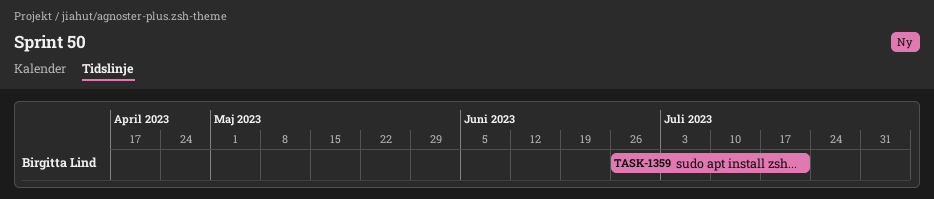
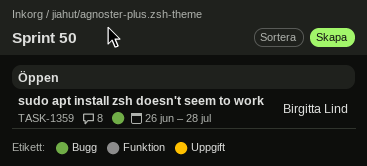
TASK-1359, due: Jul 21 -> Jul 28

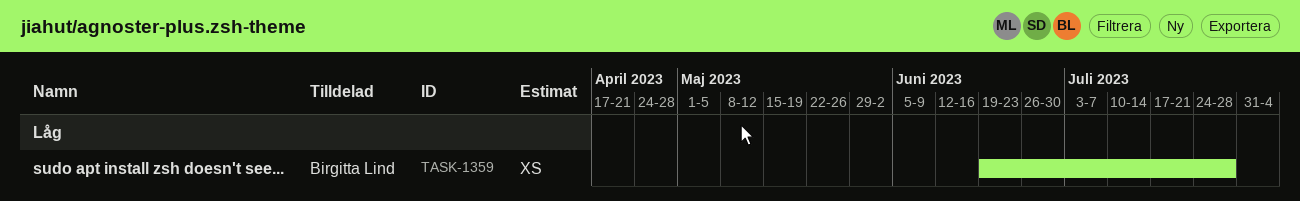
TASK-1359, start: Jun 26 -> Jun 19

